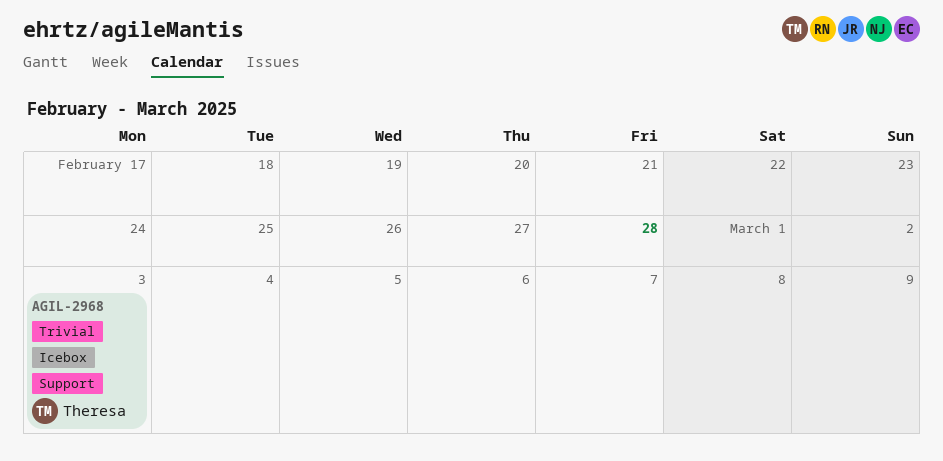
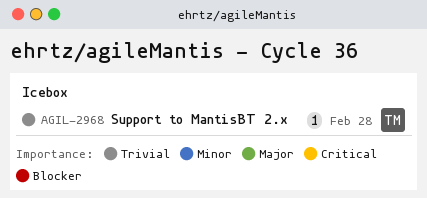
AGIL-2968, due: Mar 3 -> Feb 28

